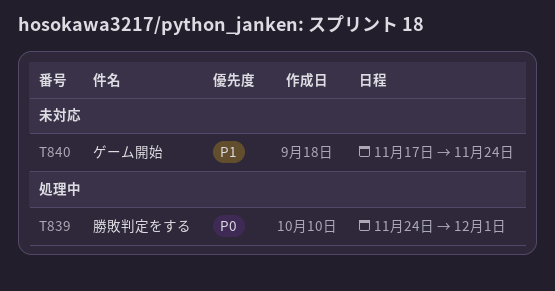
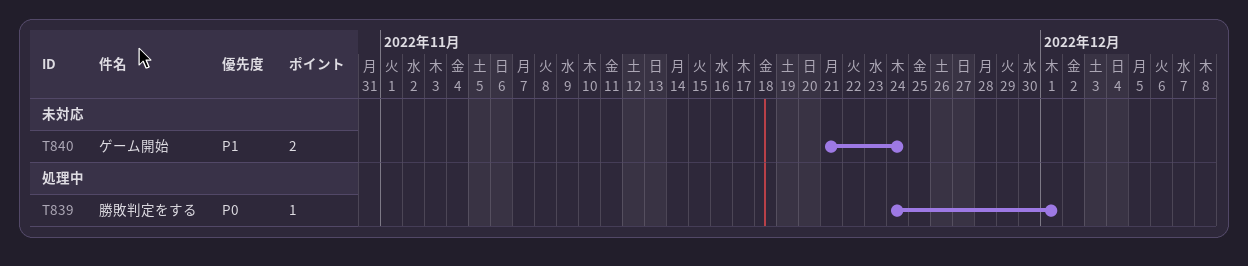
T840, start: Nov 17 -> Nov 21

